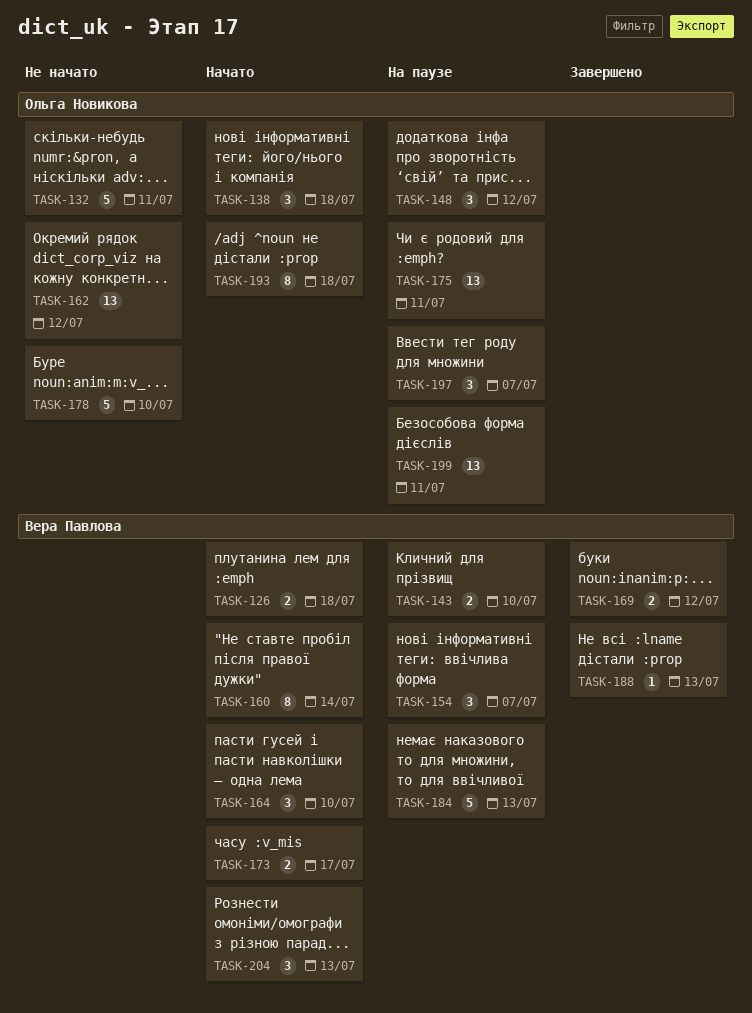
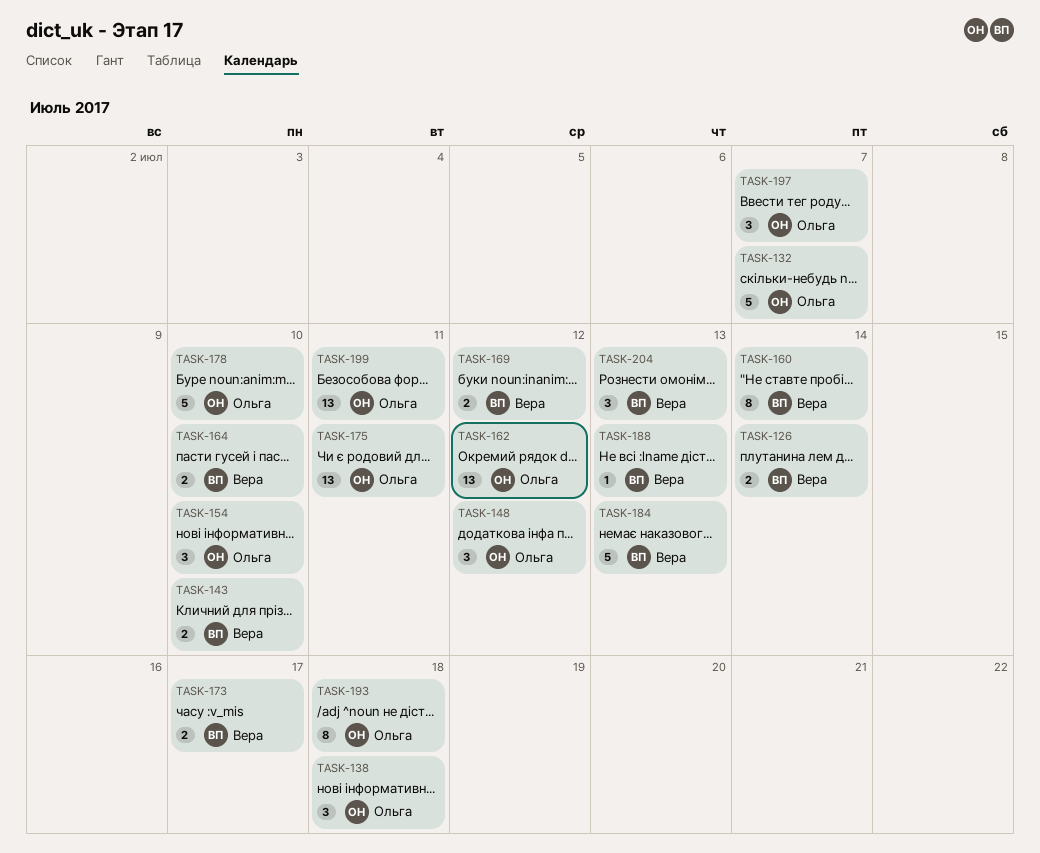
TASK-126, due: Jul 18 -> Jul 14
TASK-132, due: Jul 11 -> Jul 7
TASK-154, owner: Вера Павлова -> Ольга Новикова
TASK-154, due: Jul 7 -> Jul 10
TASK-164, estimate: 3 -> 2

